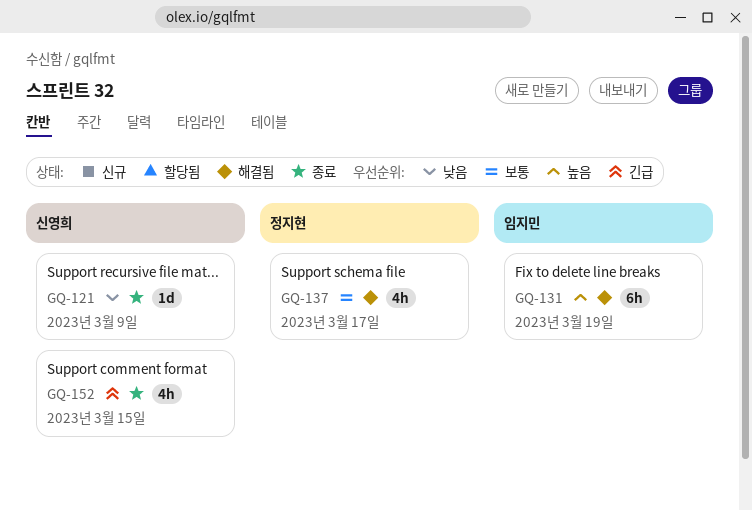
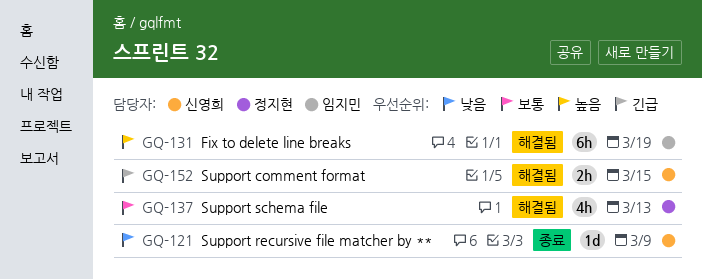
GQ-137, due: Mar 17 -> Mar 13
GQ-152, status: 종료 -> 해결됨
GQ-152, estimate: 4h -> 2h

